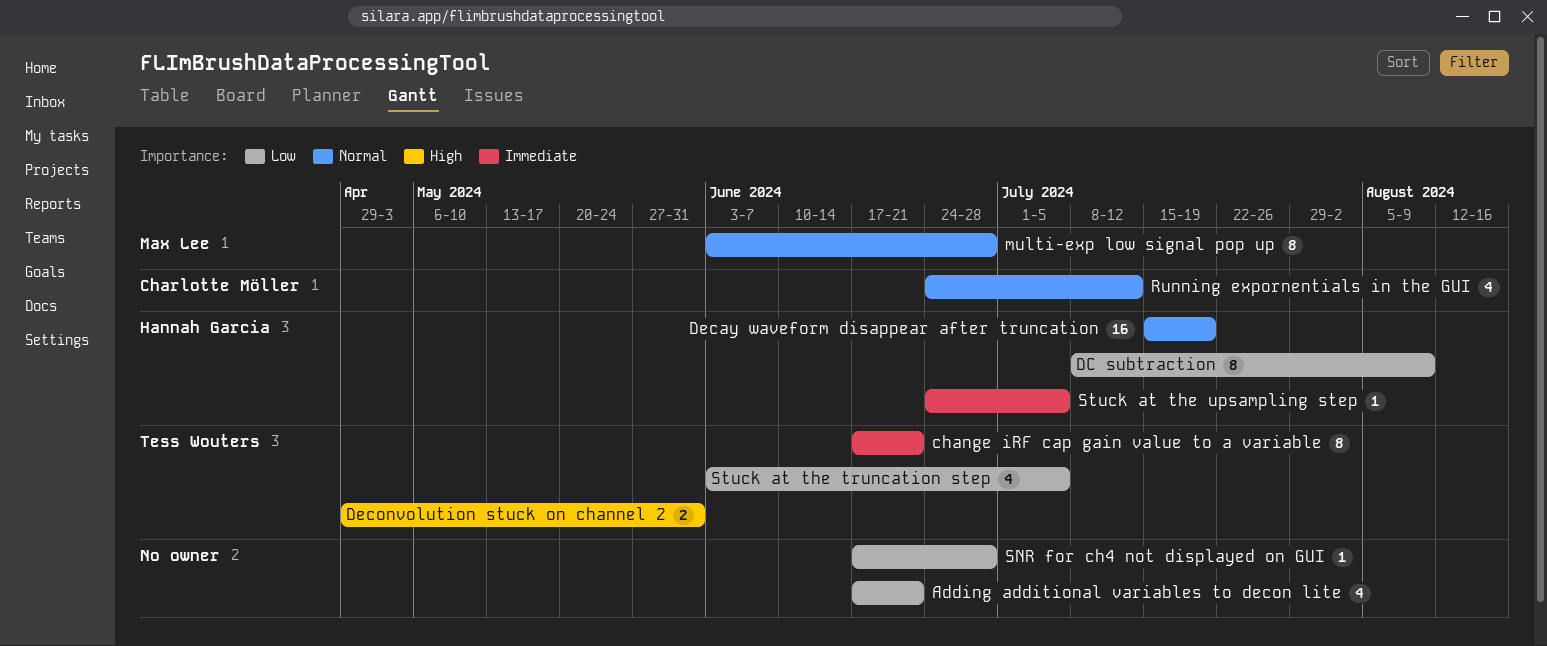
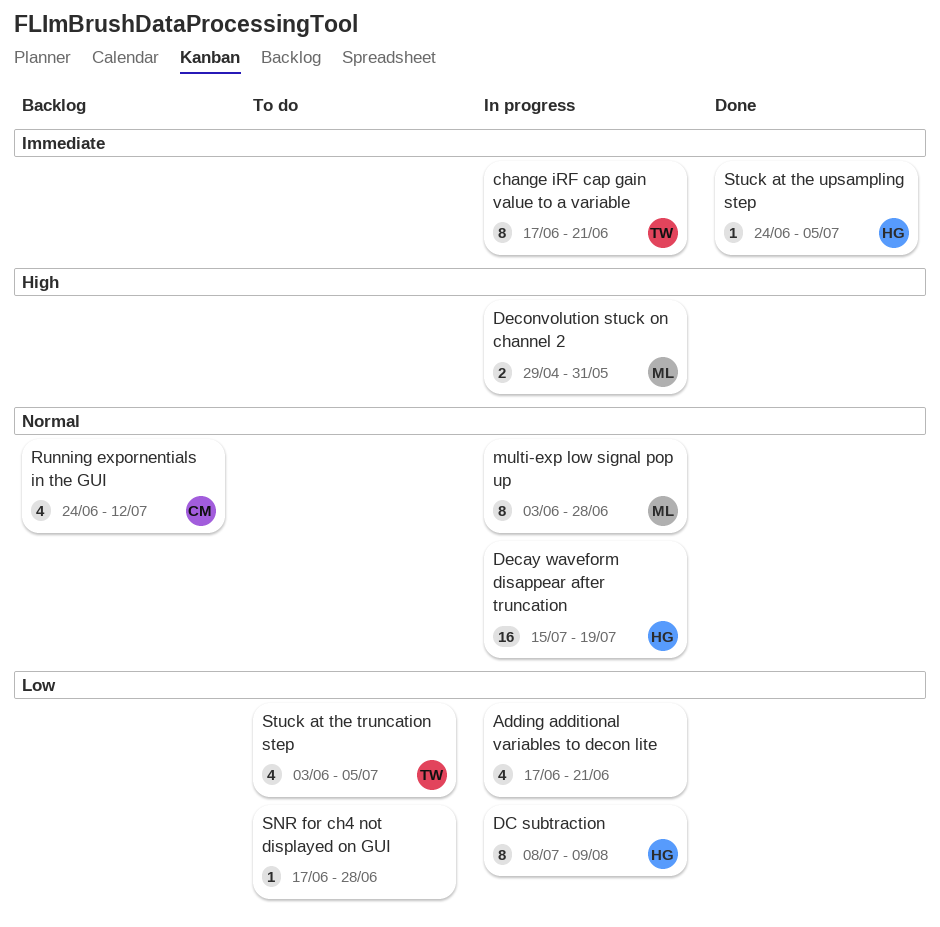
Deconvolution stuck on channel 2, owner: Tess Wouters -> Max Lee

